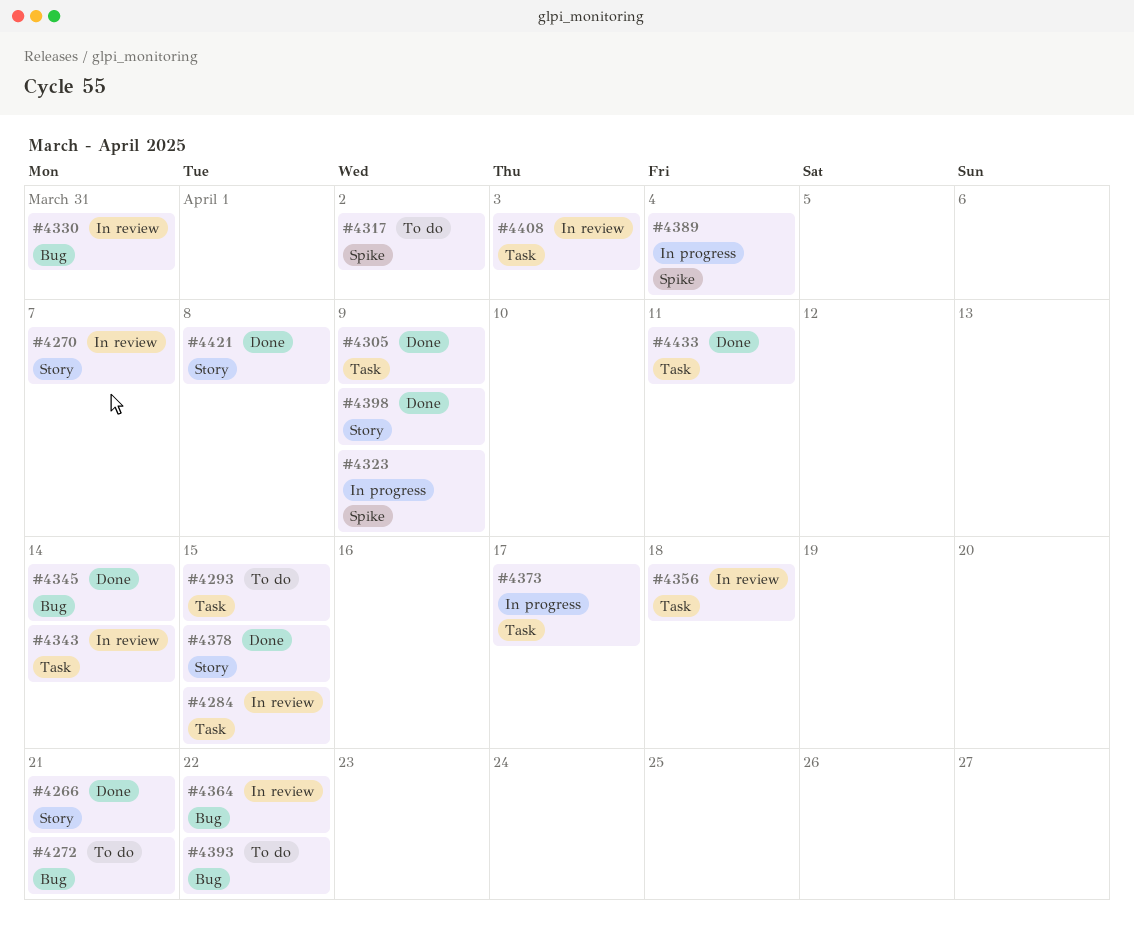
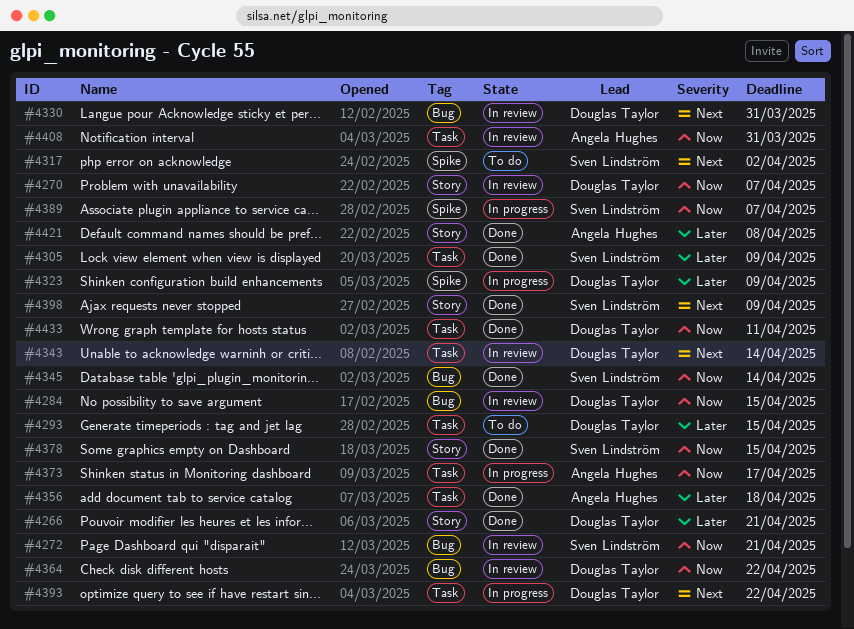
#4272, status: To do -> In review
#4284, label: Task -> Bug
#4356, status: In review -> Done
#4389, due: Apr 4 -> Apr 7
#4393, status: To do -> In progress
#4393, label: Bug -> Task
#4408, due: Apr 3 -> Mar 31

